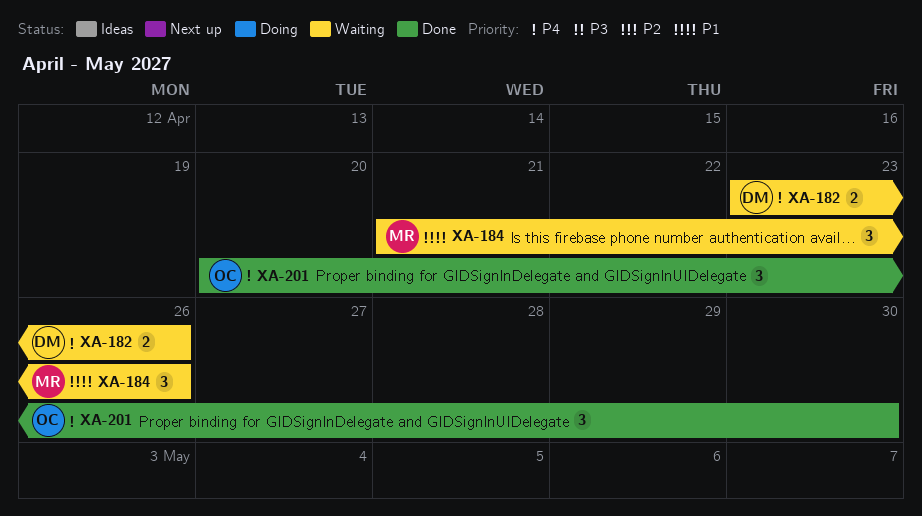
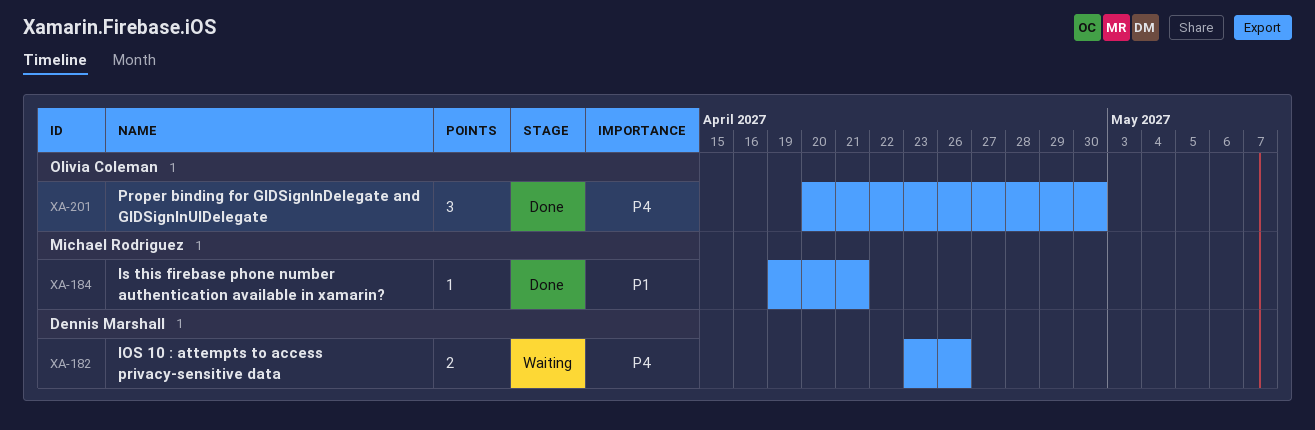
XA-184, status: Waiting -> Done
XA-184, estimate: 3 -> 1
XA-184, start: Apr 21 -> Apr 19
XA-184, due: Apr 26 -> Apr 21

